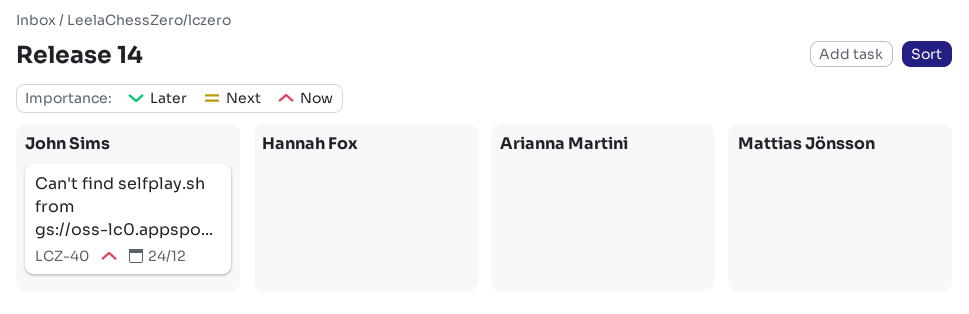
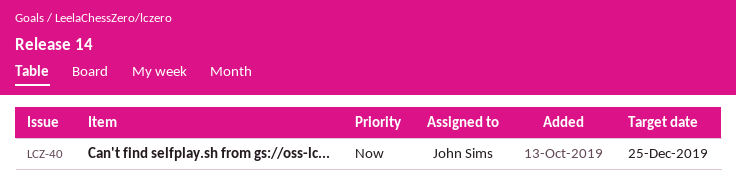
LCZ-40, due: Dec 24 -> Dec 25

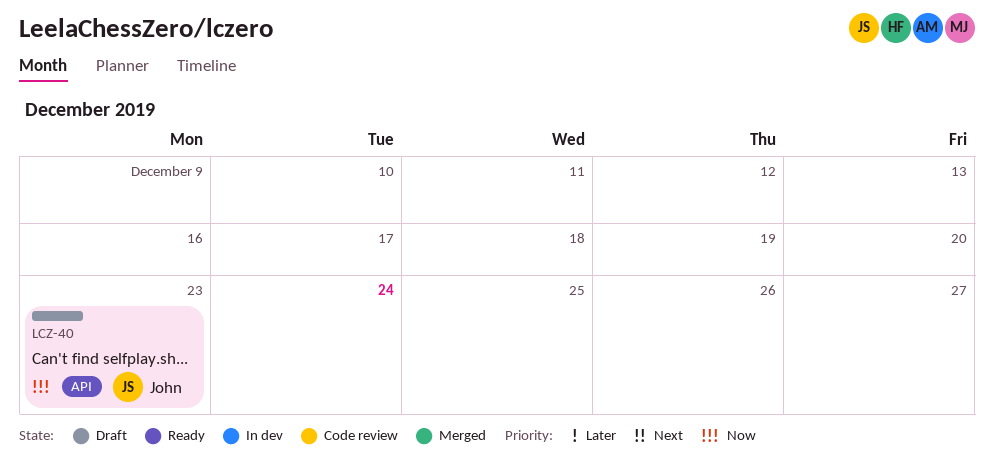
LCZ-40, due: Dec 25 -> Dec 23

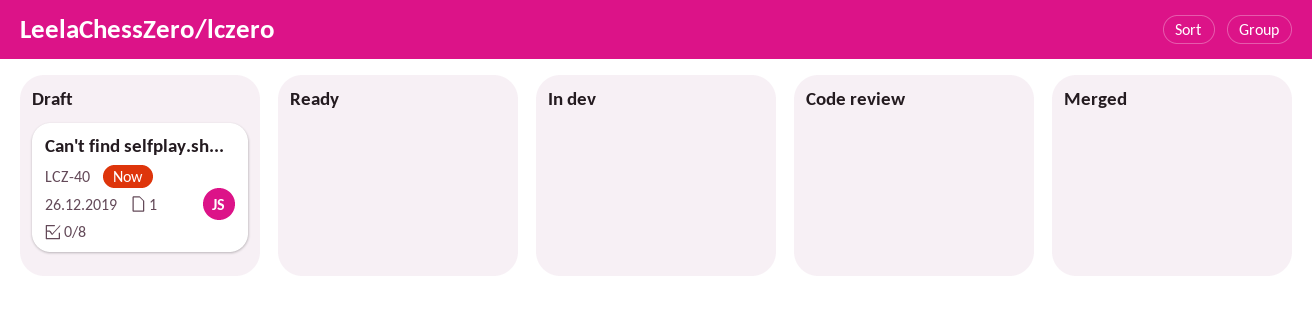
LCZ-40, due: Dec 23 -> Dec 26

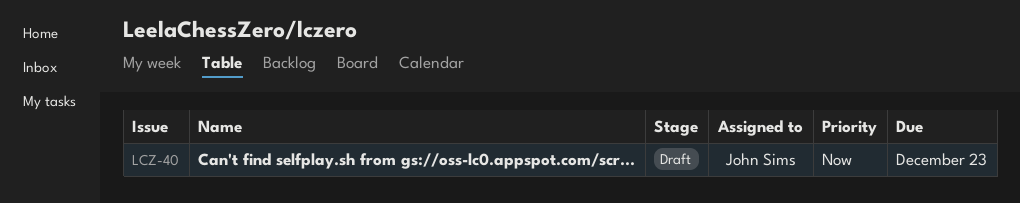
LCZ-40, due: Dec 26 -> Dec 23

